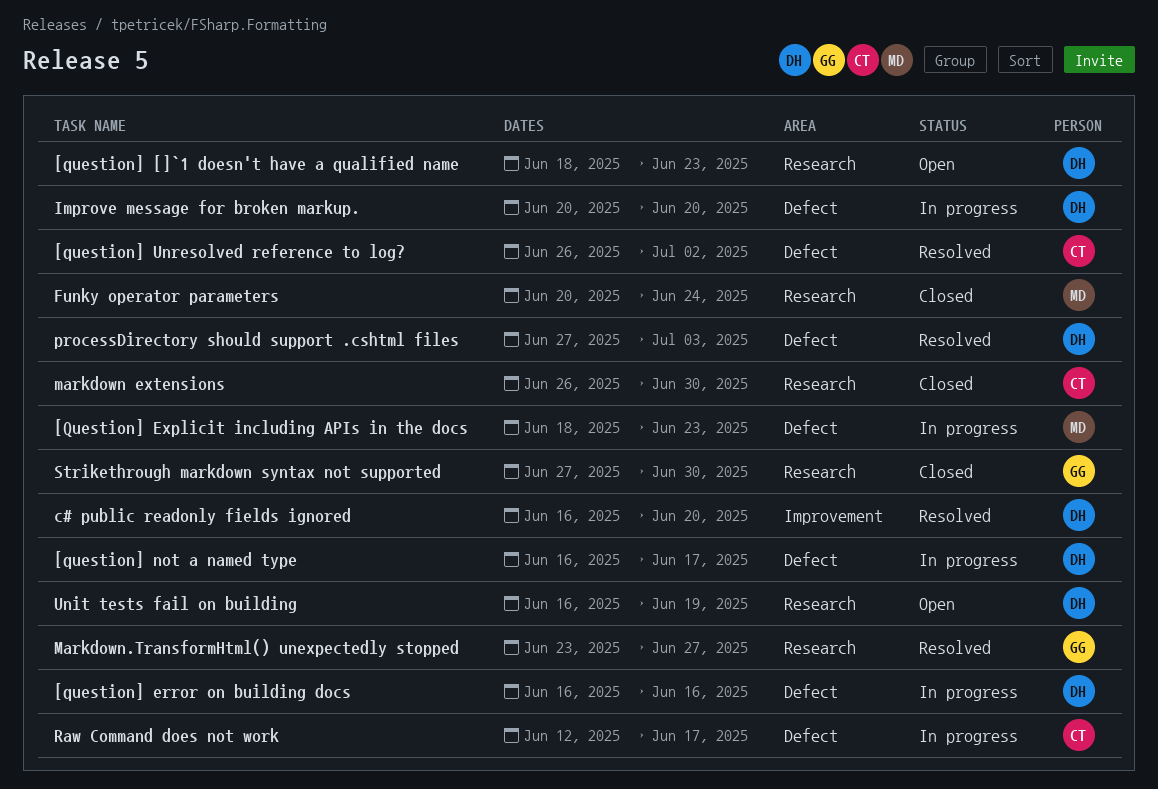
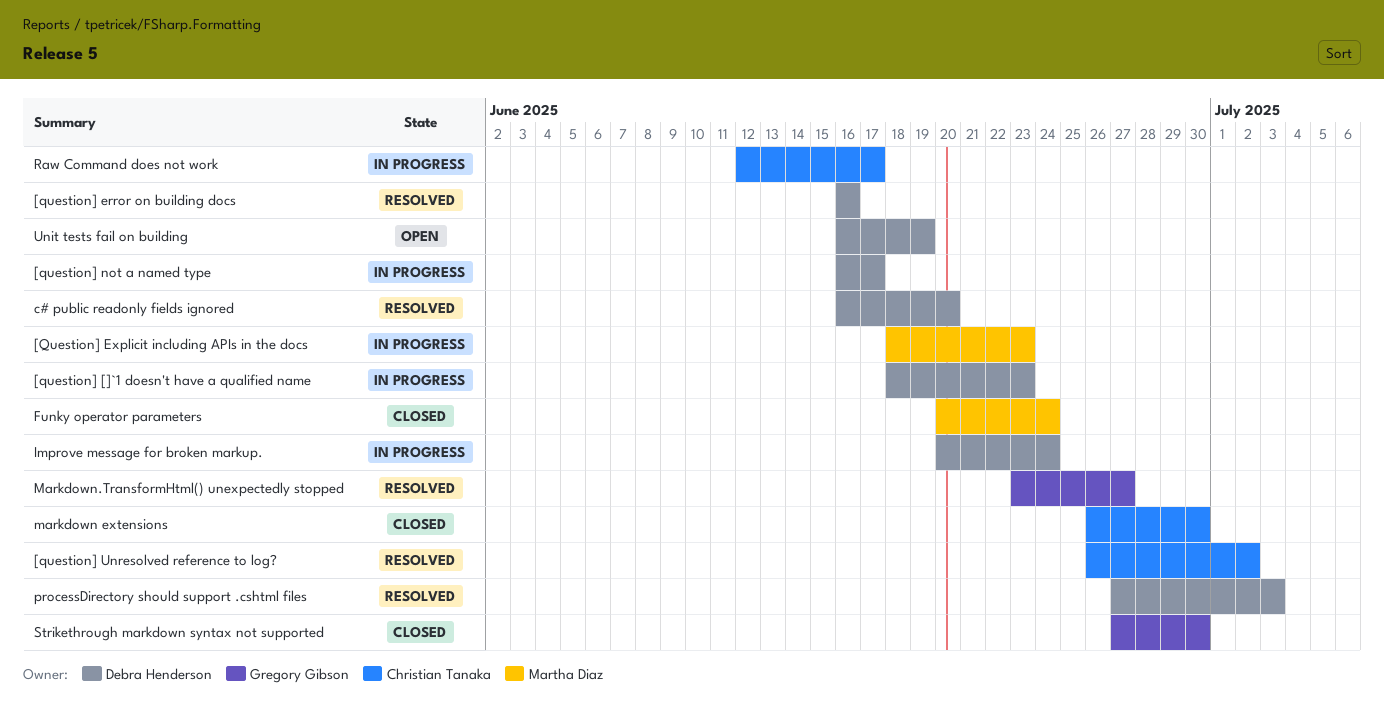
[question] []`1 doesn't have a qualified name, status: Open -> In progress
[question] error on building docs, status: In progress -> Resolved
Improve message for broken markup., due: Jun 20 -> Jun 24

